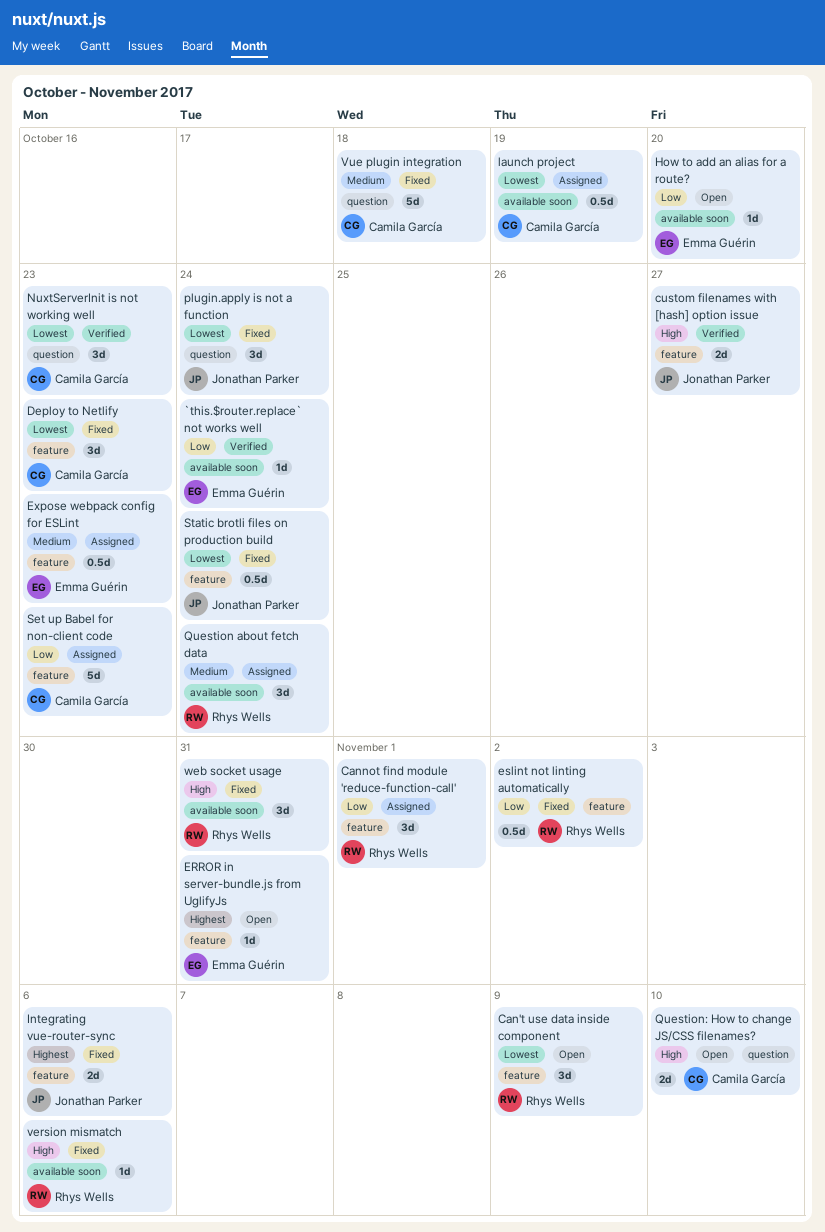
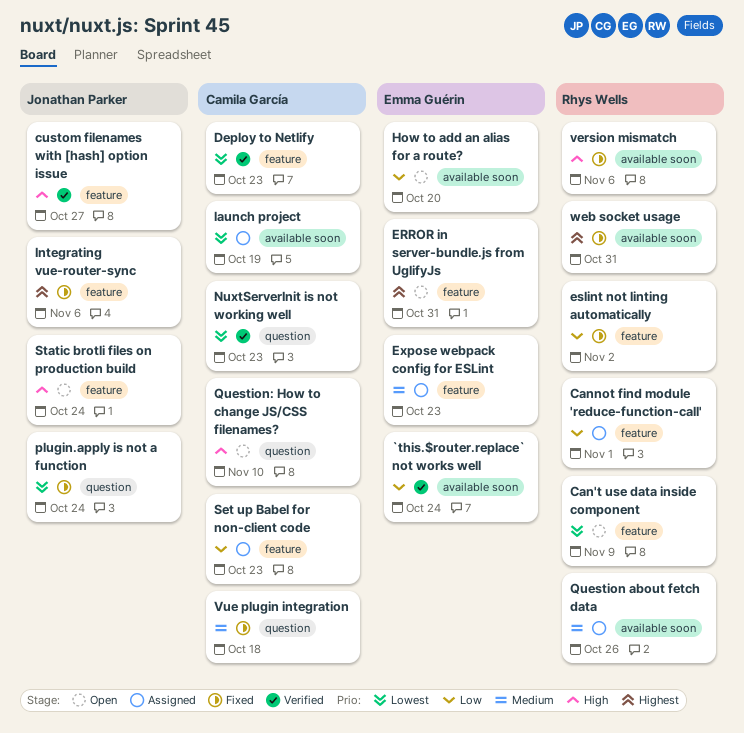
Deploy to Netlify, status: Fixed -> Verified
Question about fetch data, due: Oct 24 -> Oct 26
Static brotli files on production build, status: Fixed -> Open
Static brotli files on production build, priority: Lowest -> High
web socket usage, priority: High -> Highest

